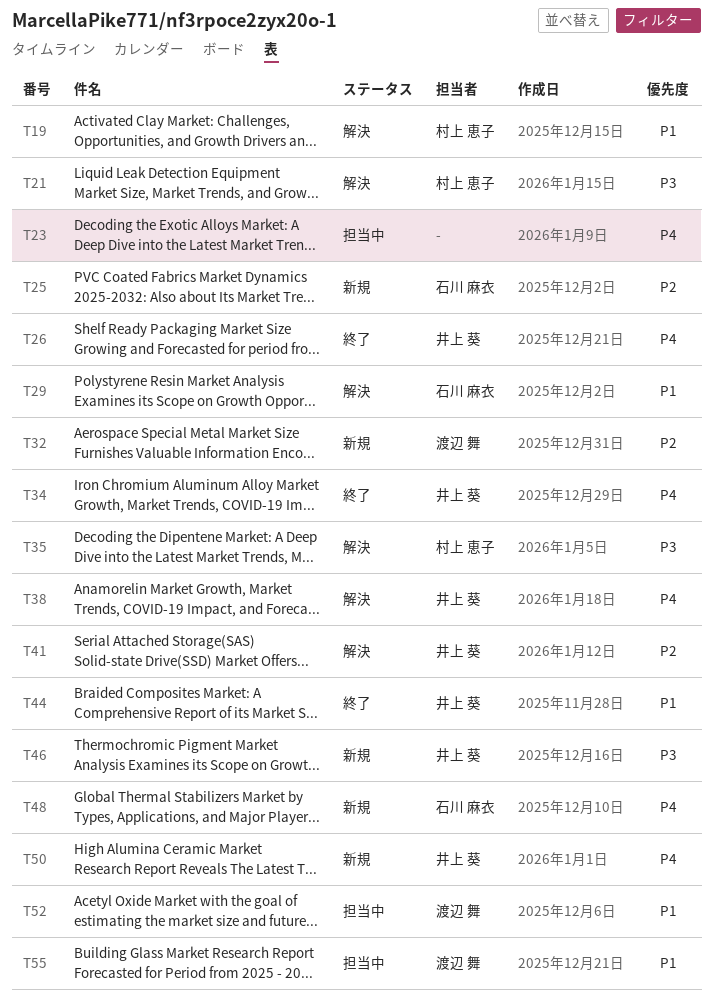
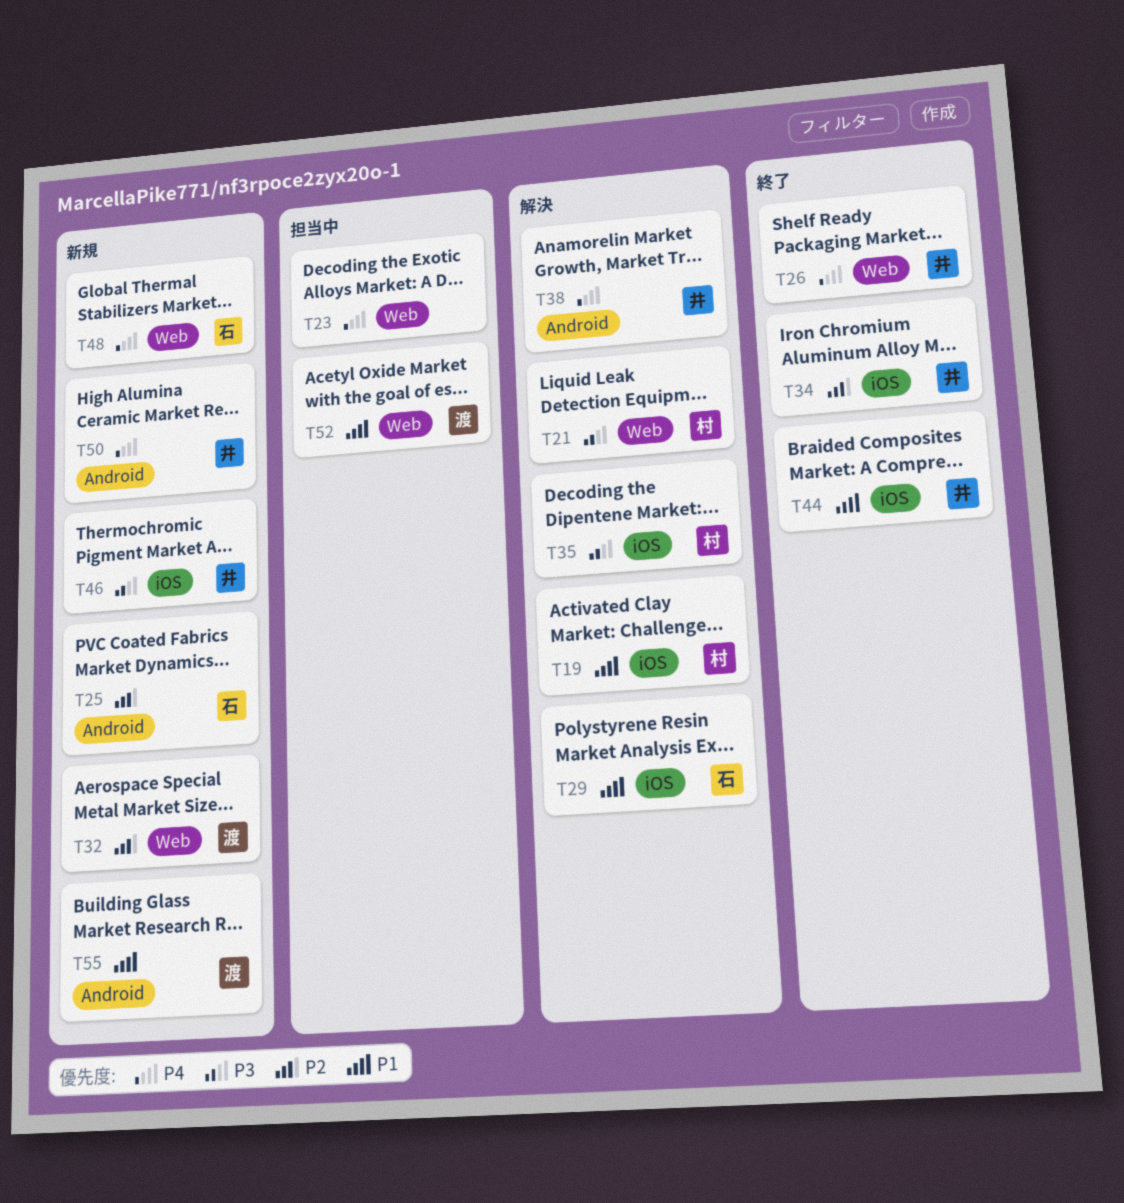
T34, priority: P4 -> P2
T41: present -> none
T55, status: 担当中 -> 新規

